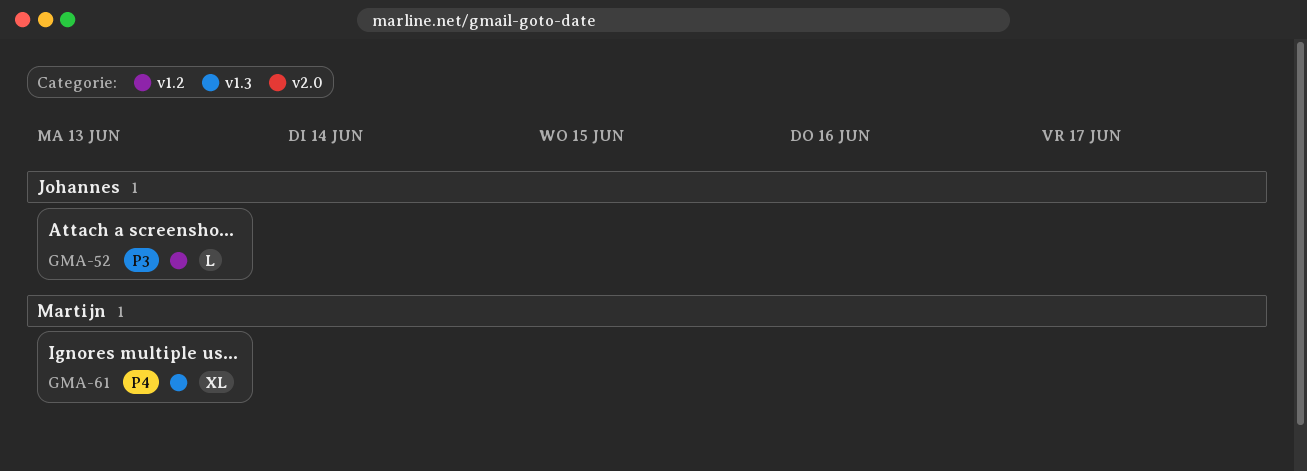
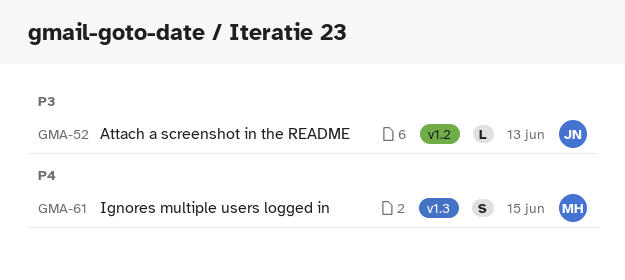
GMA-61, estimate: XL -> S
GMA-61, due: Jun 13 -> Jun 15

